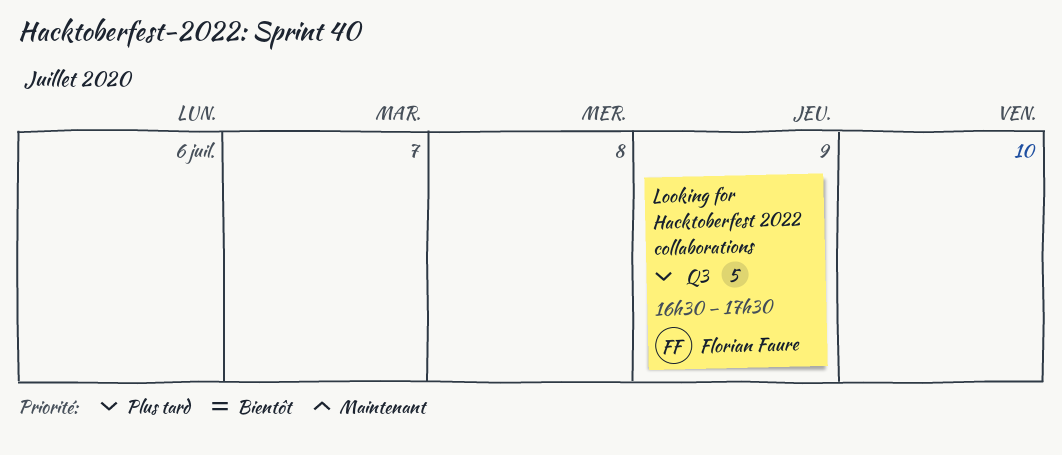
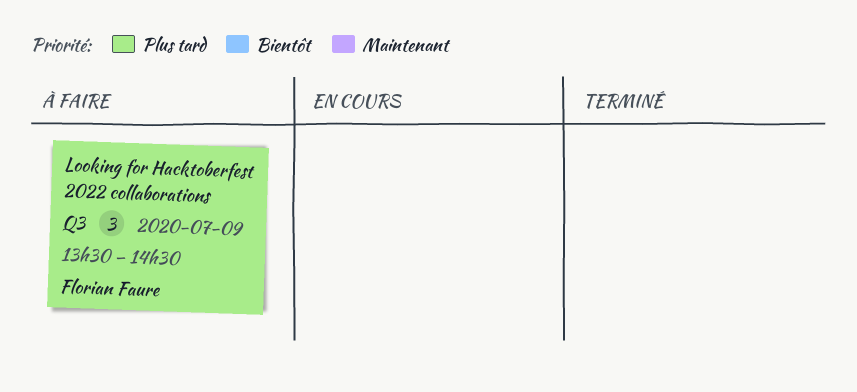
Looking for Hacktoberfest 2022 collaborations, estimate: 5 -> 3
Looking for Hacktoberfest 2022 collaborations, begins: 16:30 -> 13:30
Looking for Hacktoberfest 2022 collaborations, ends: 17:30 -> 14:30

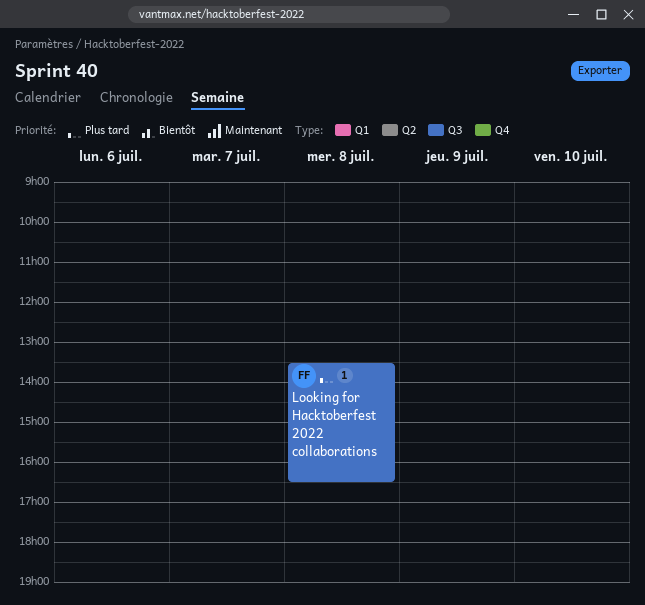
Looking for Hacktoberfest 2022 collaborations, estimate: 3 -> 1
Looking for Hacktoberfest 2022 collaborations, day: Jul 9 -> Jul 8
Looking for Hacktoberfest 2022 collaborations, ends: 14:30 -> 16:30

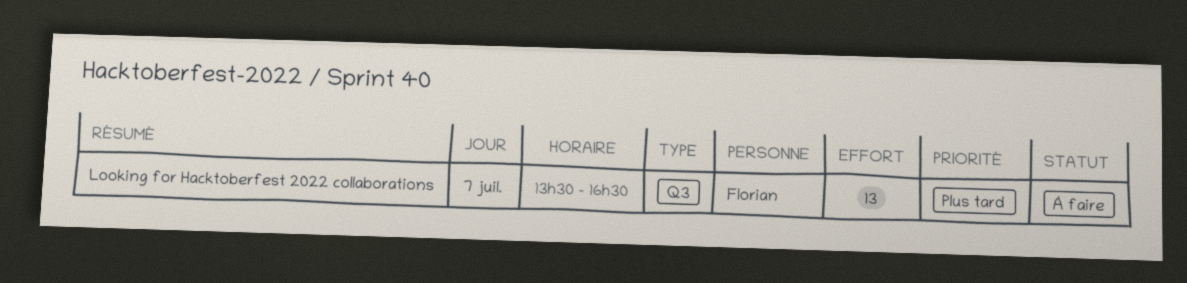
Looking for Hacktoberfest 2022 collaborations, estimate: 1 -> 13
Looking for Hacktoberfest 2022 collaborations, day: Jul 8 -> Jul 7

